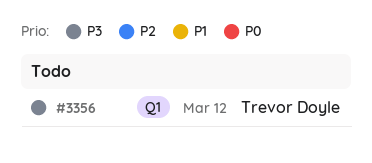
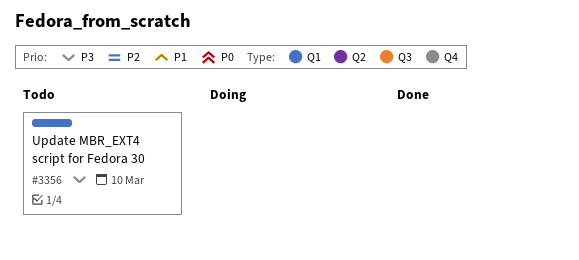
#3356, due: Mar 12 -> Mar 10

